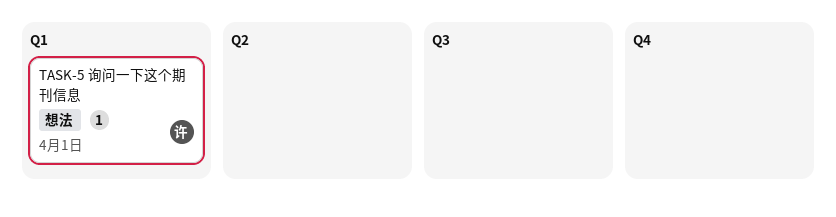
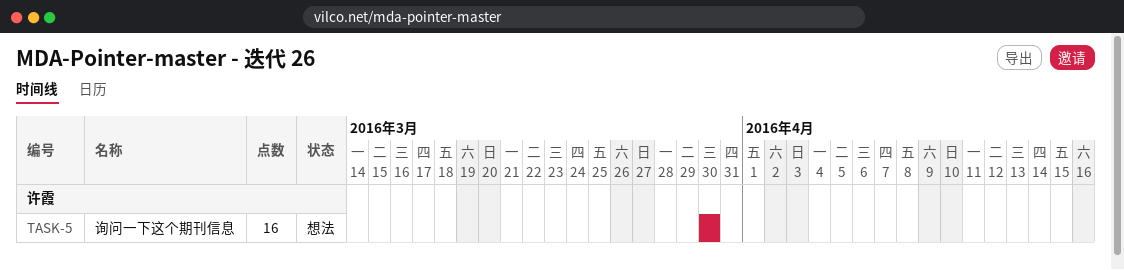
TASK-5, estimate: 1 -> 16
TASK-5, due: Apr 1 -> Mar 30

